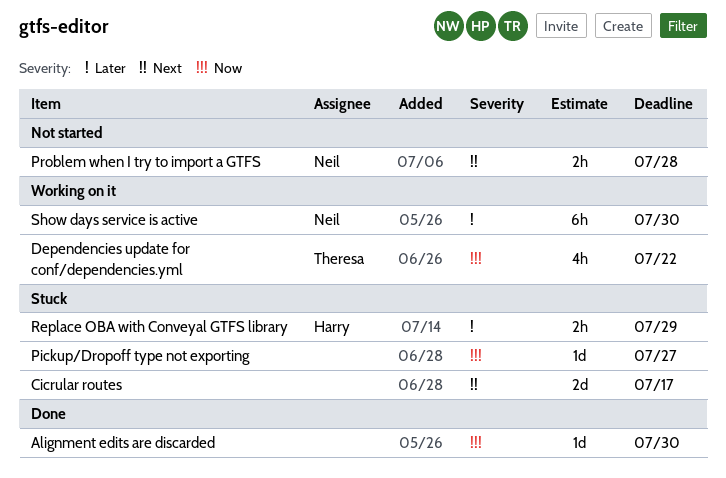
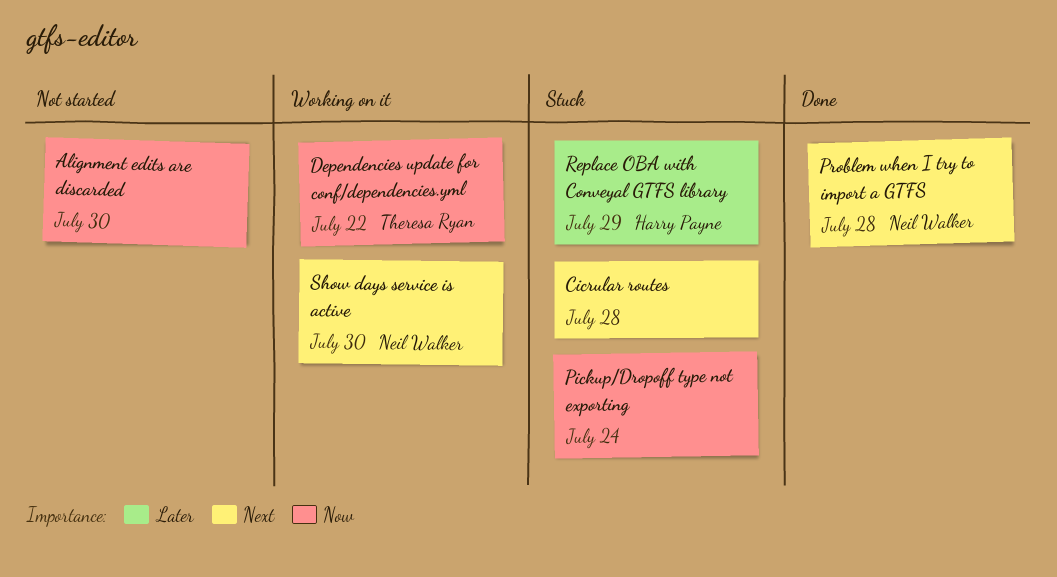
Alignment edits are discarded, status: Done -> Not started
Cicrular routes, due: Jul 17 -> Jul 28
Pickup/Dropoff type not exporting, due: Jul 27 -> Jul 24
Problem when I try to import a GTFS, status: Not started -> Done
Show days service is active, priority: Later -> Next

